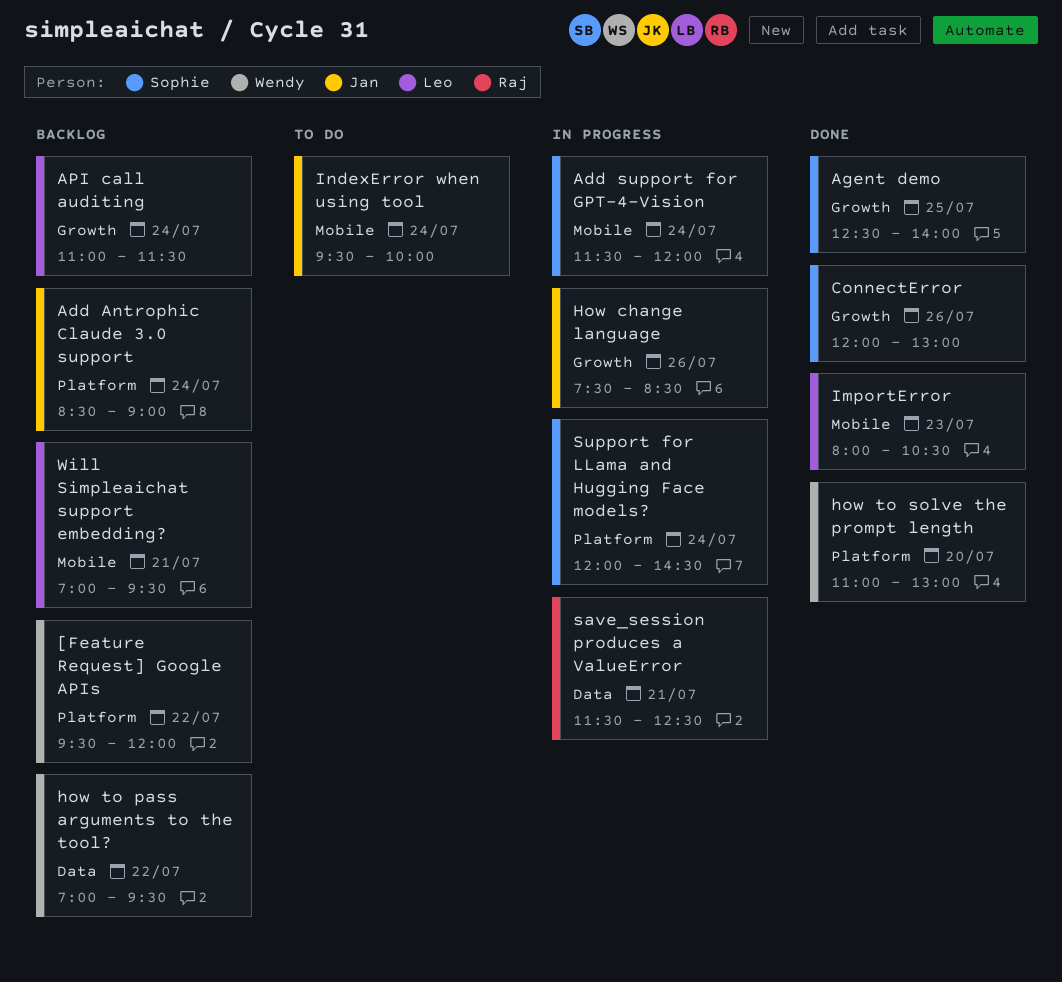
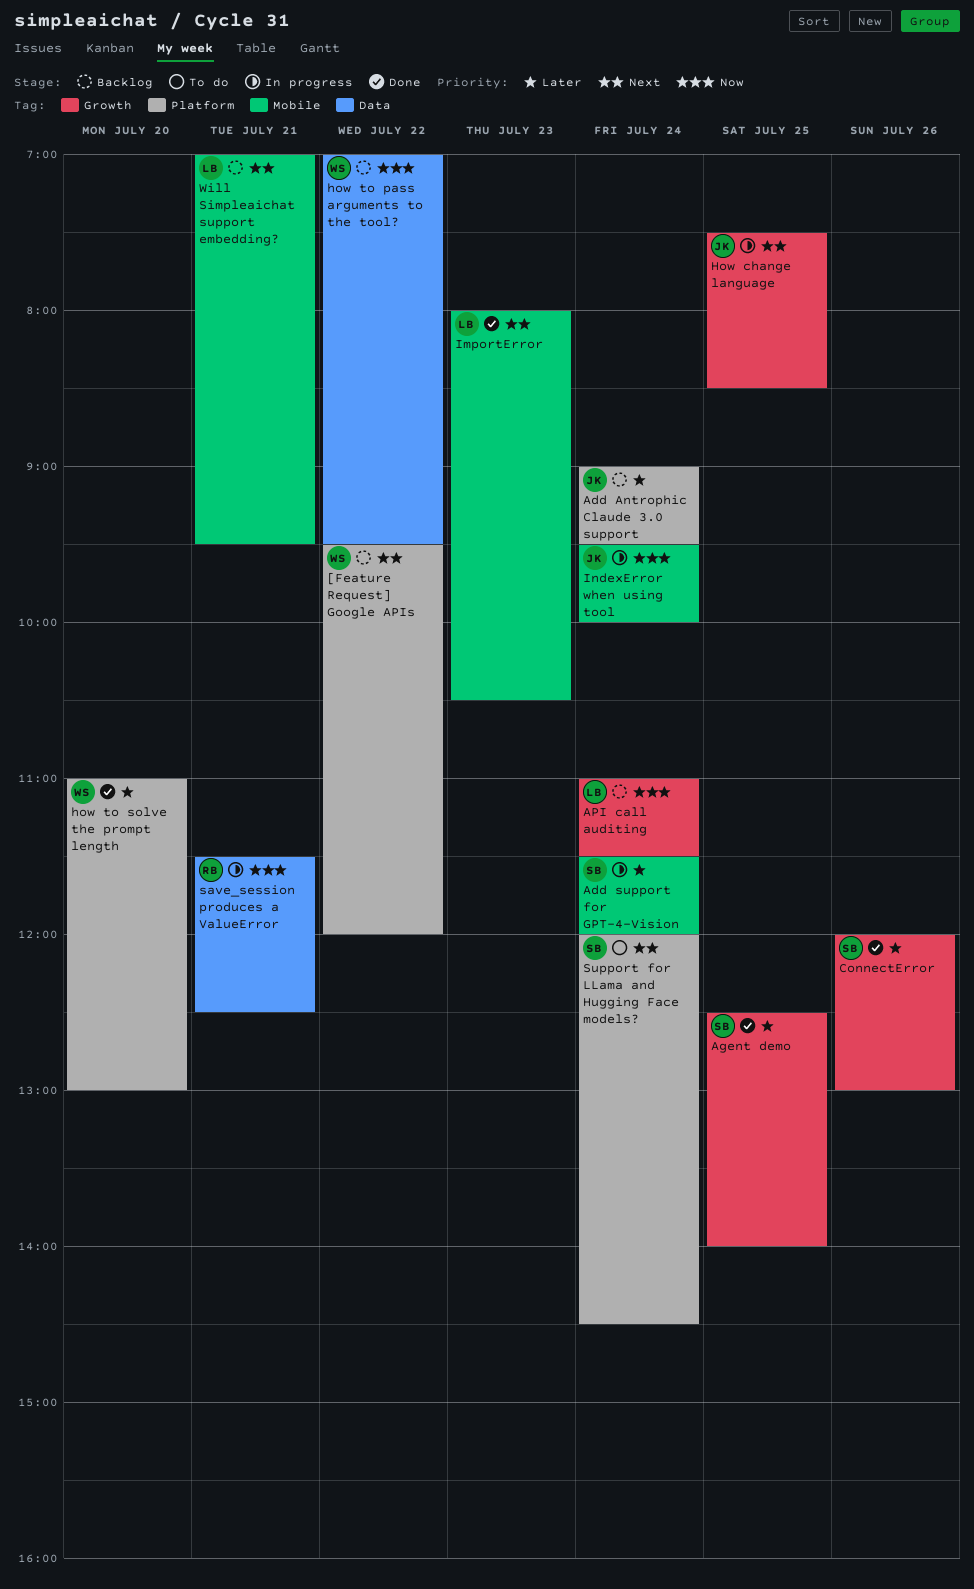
Add Antrophic Claude 3.0 support, begins: 08:30 -> 09:00
Add Antrophic Claude 3.0 support, ends: 09:00 -> 09:30
How change language, day: Jul 26 -> Jul 25
IndexError when using tool, status: To do -> In progress
Support for LLama and Hugging Face models?, status: In progress -> To do

